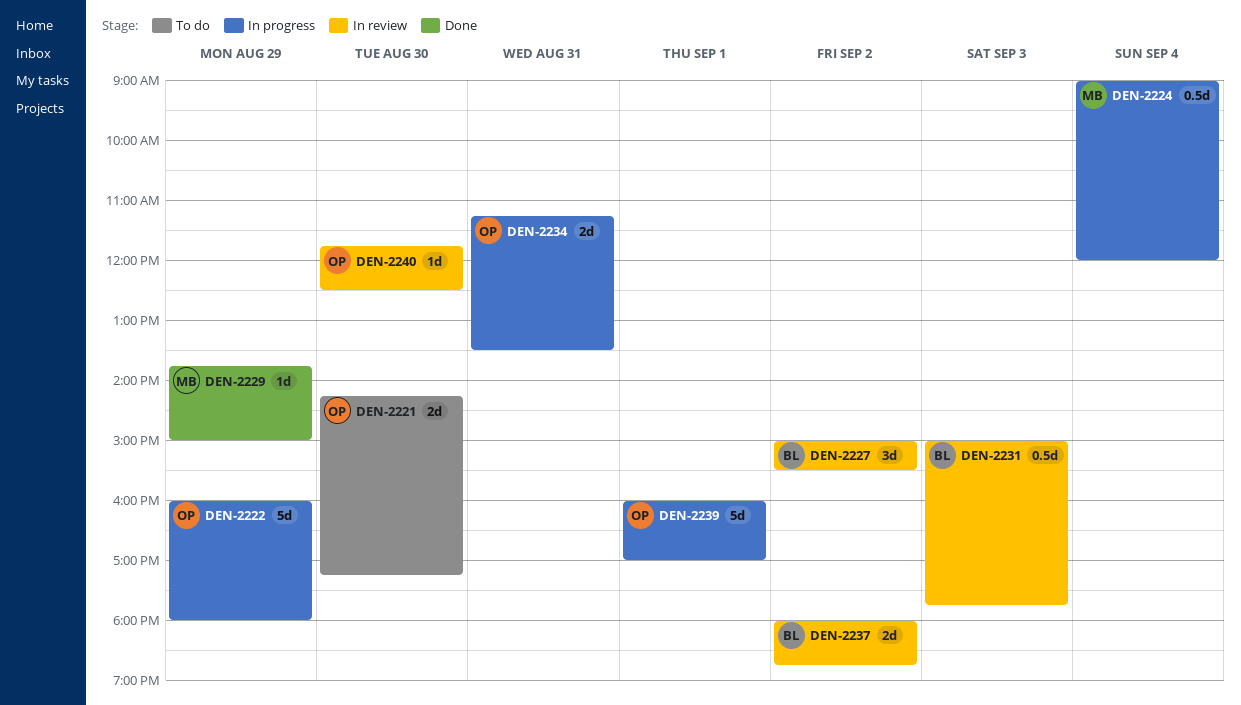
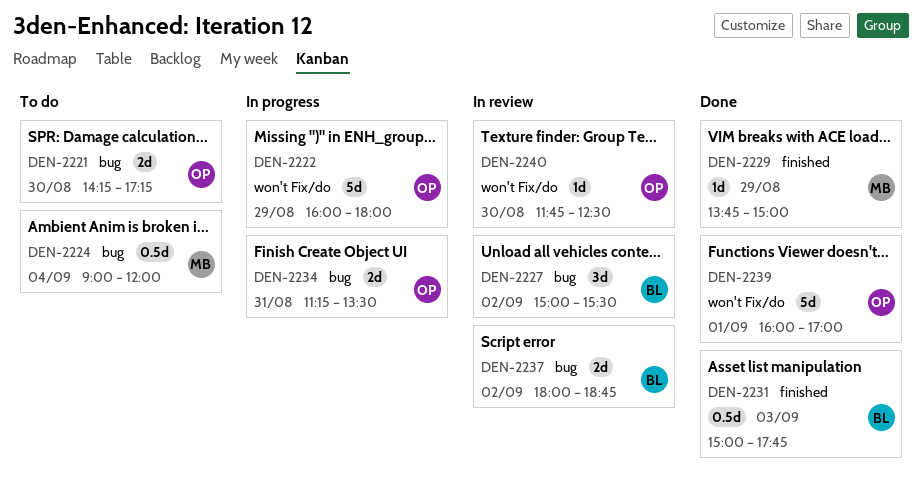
DEN-2224, status: In progress -> To do
DEN-2231, status: In review -> Done
DEN-2239, status: In progress -> Done

